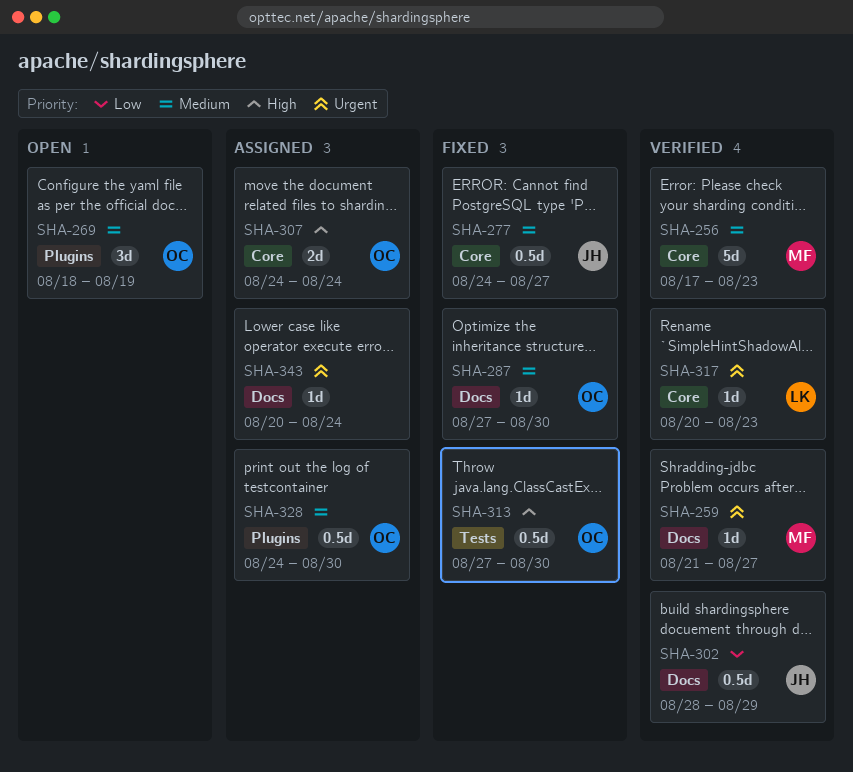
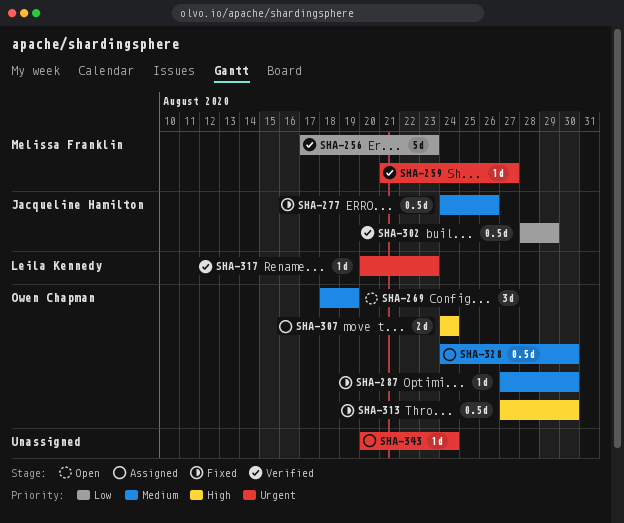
SHA-256, priority: Medium -> Low
SHA-277, due: Aug 27 -> Aug 26

